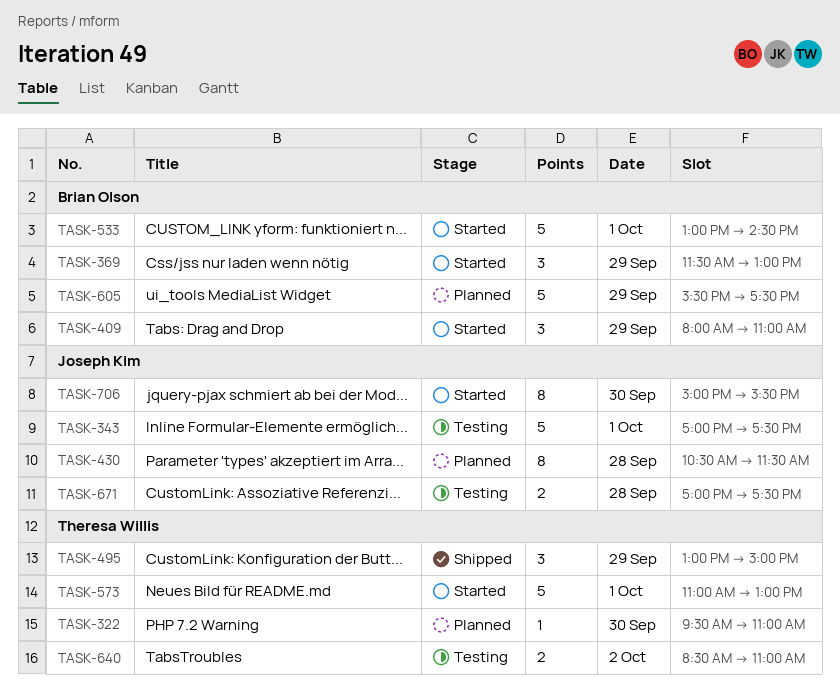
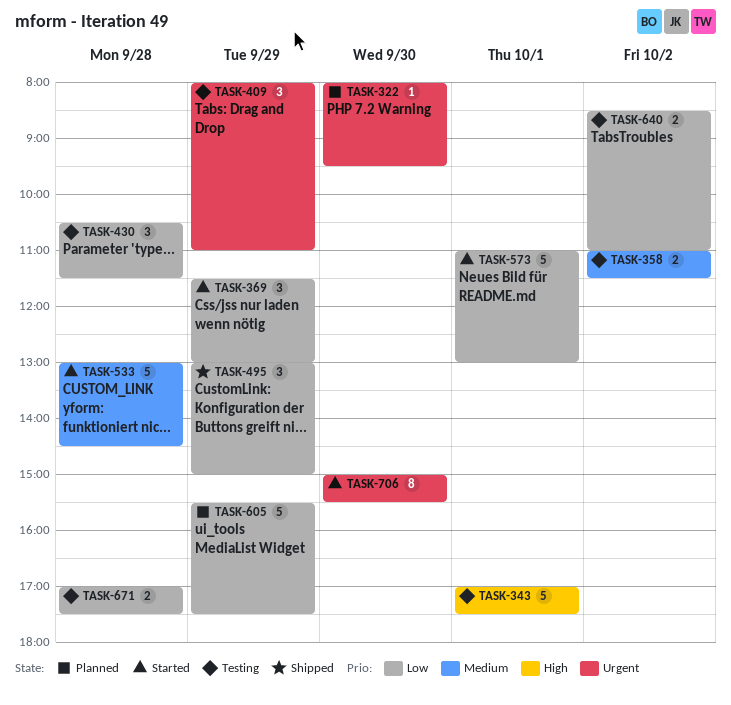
TASK-322, begins: 09:30 -> 08:00
TASK-322, ends: 11:00 -> 09:30
TASK-358: none -> present
TASK-409, status: Started -> Testing
TASK-430, status: Planned -> Testing
TASK-430, estimate: 8 -> 3
TASK-533, day: Oct 1 -> Sep 28

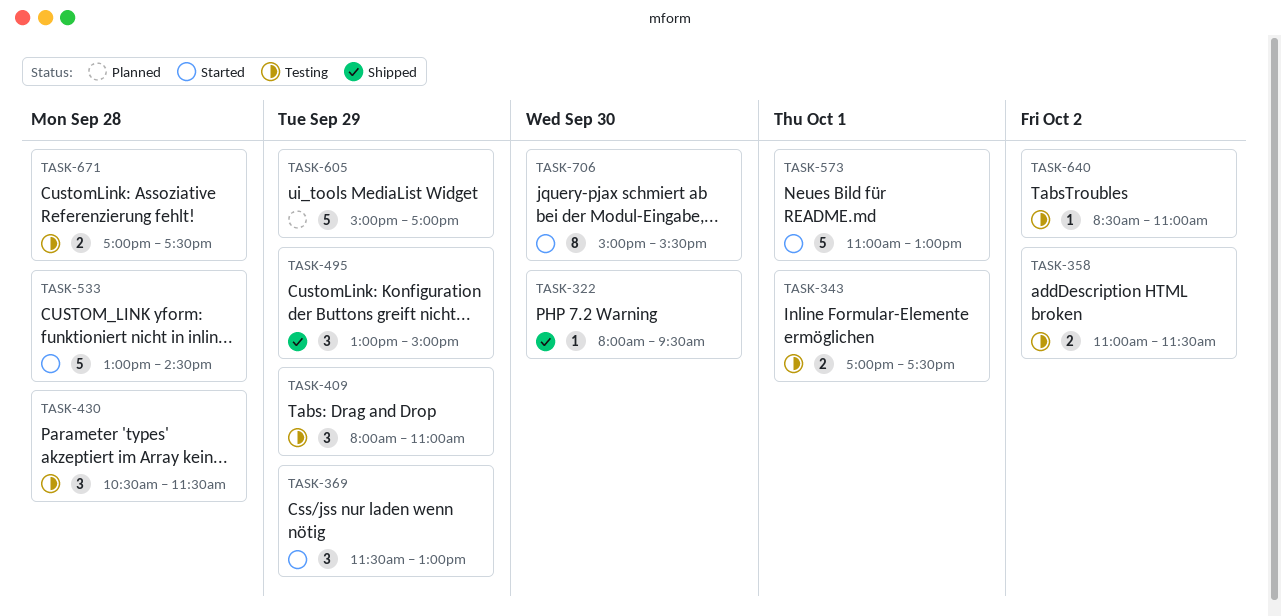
TASK-322, status: Planned -> Shipped
TASK-343, estimate: 5 -> 2
TASK-605, begins: 15:30 -> 15:00
TASK-605, ends: 17:30 -> 17:00
TASK-640, estimate: 2 -> 1

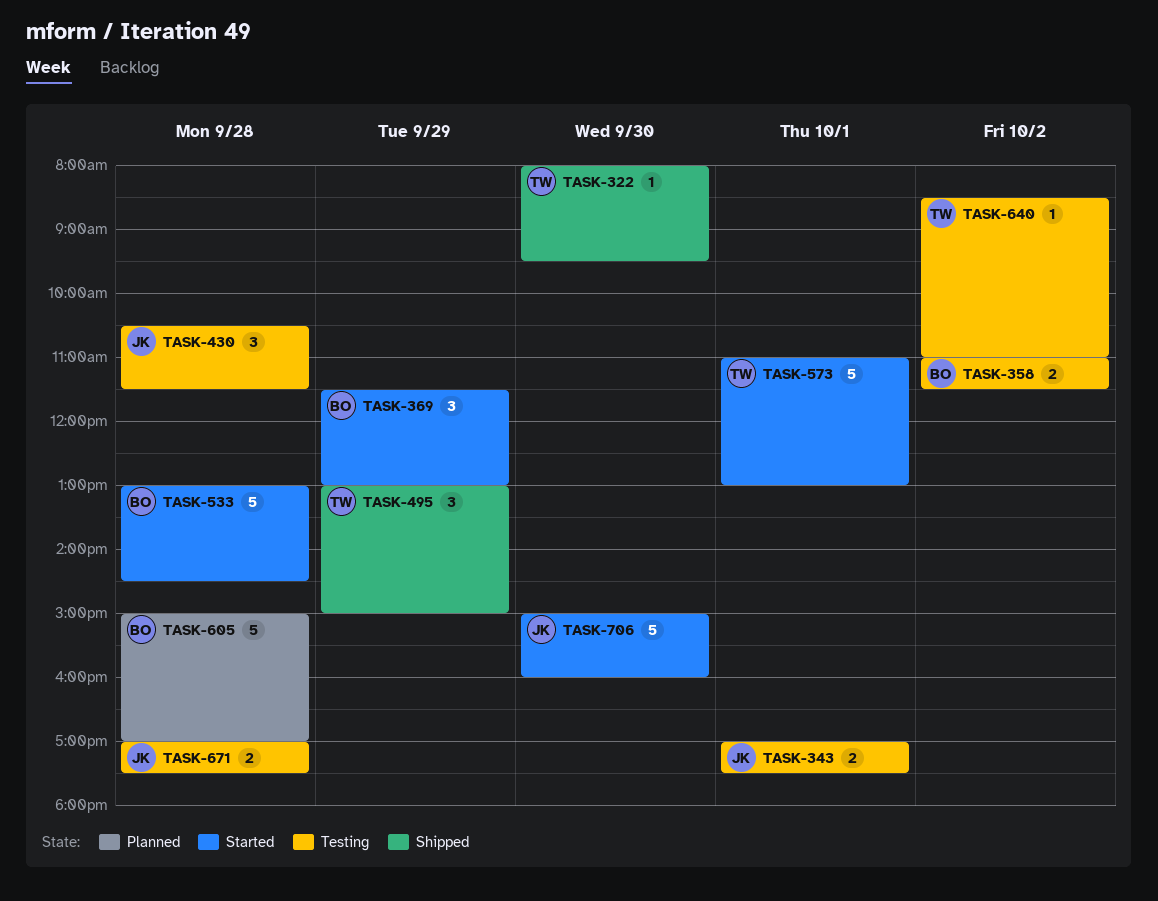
TASK-409: present -> none
TASK-605, day: Sep 29 -> Sep 28
TASK-706, estimate: 8 -> 5
TASK-706, ends: 15:30 -> 16:00

